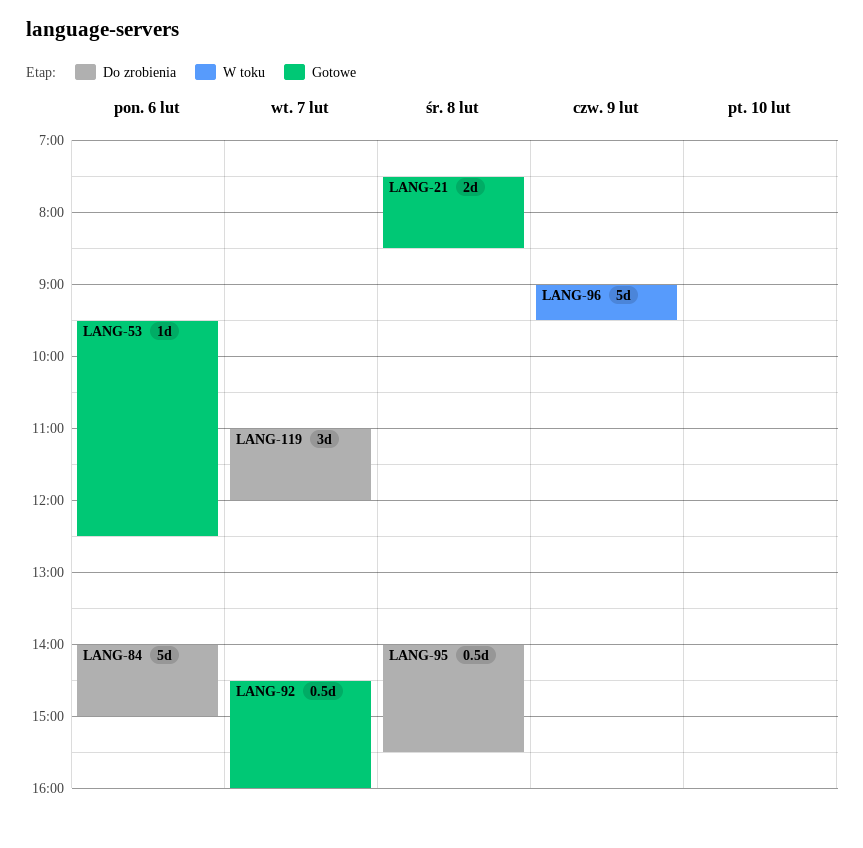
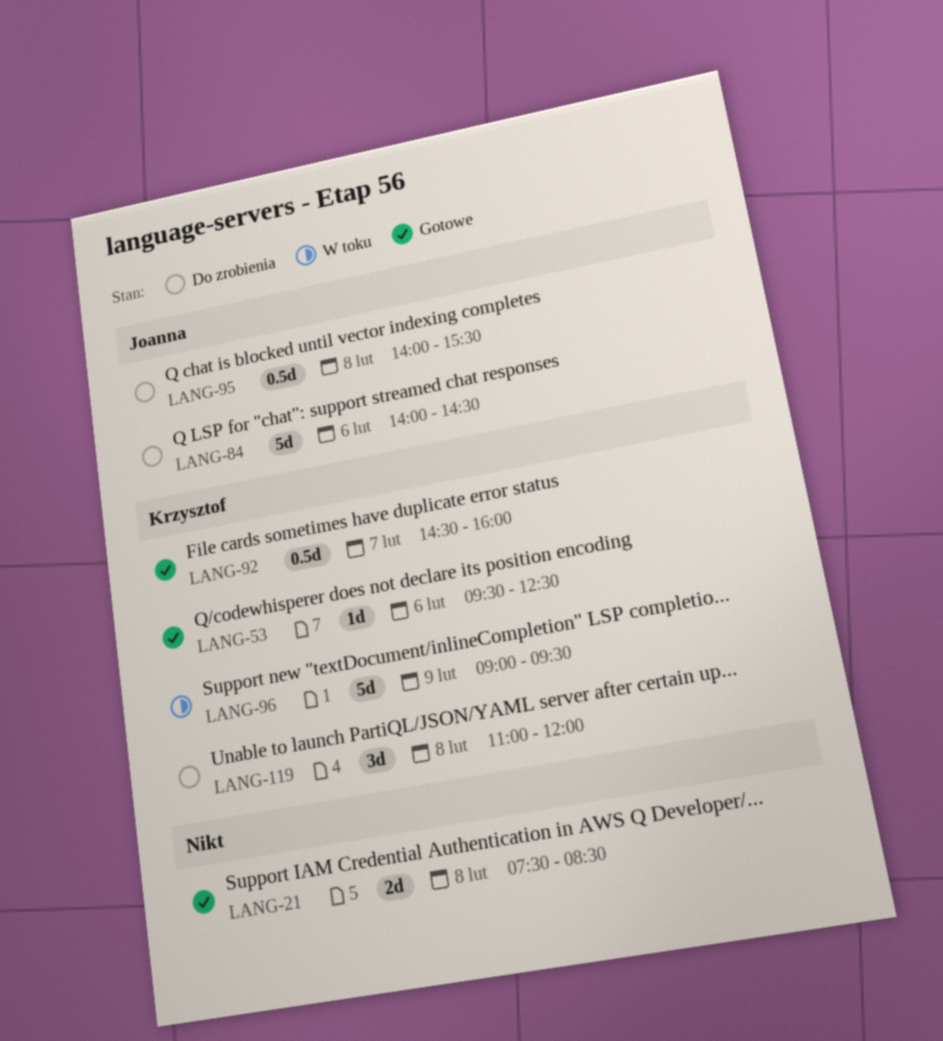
LANG-84, ends: 15:00 -> 14:30
LANG-119, day: Feb 7 -> Feb 8

